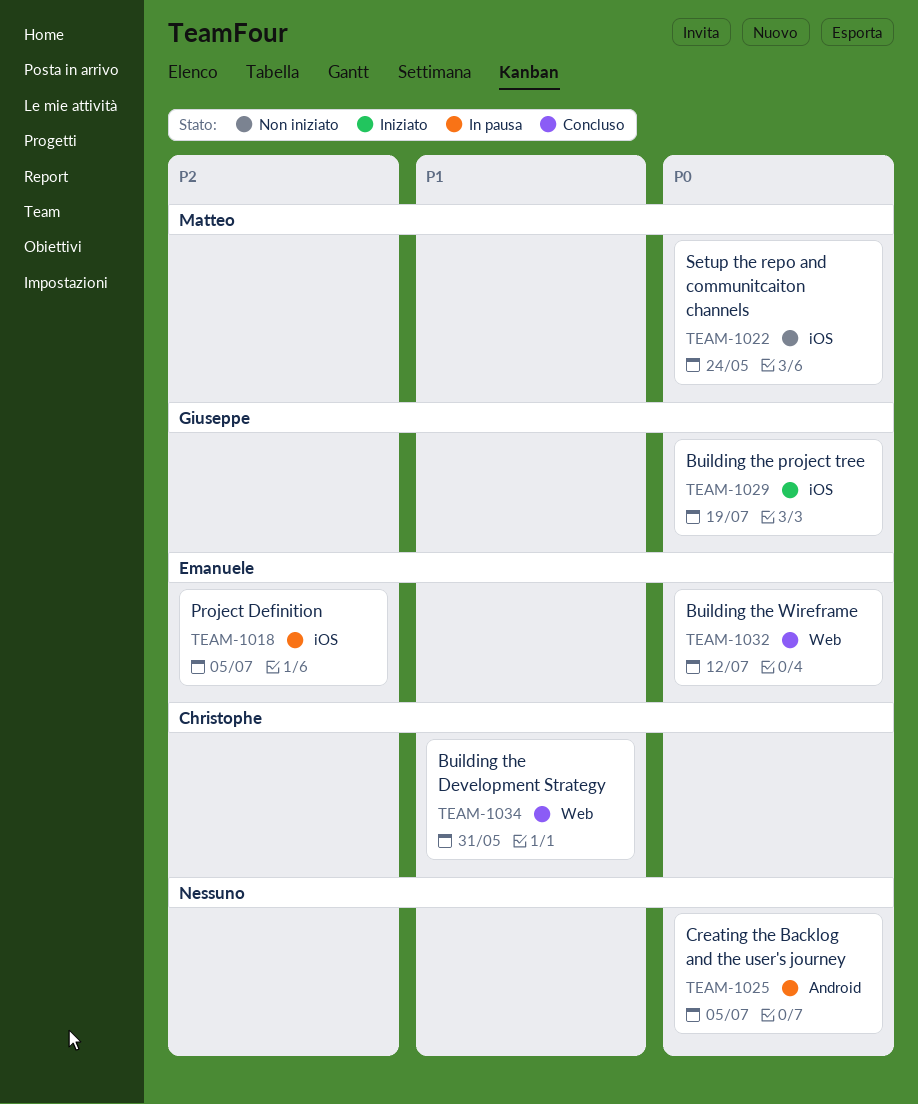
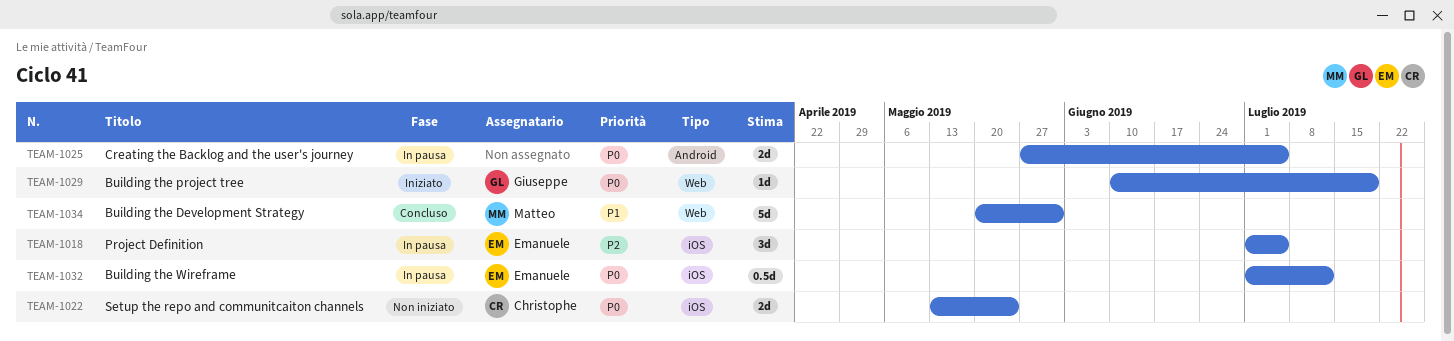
TEAM-1022, owner: Matteo -> Christophe
TEAM-1029, label: iOS -> Web
TEAM-1032, status: Concluso -> In pausa
TEAM-1032, label: Web -> iOS
TEAM-1034, owner: Christophe -> Matteo

